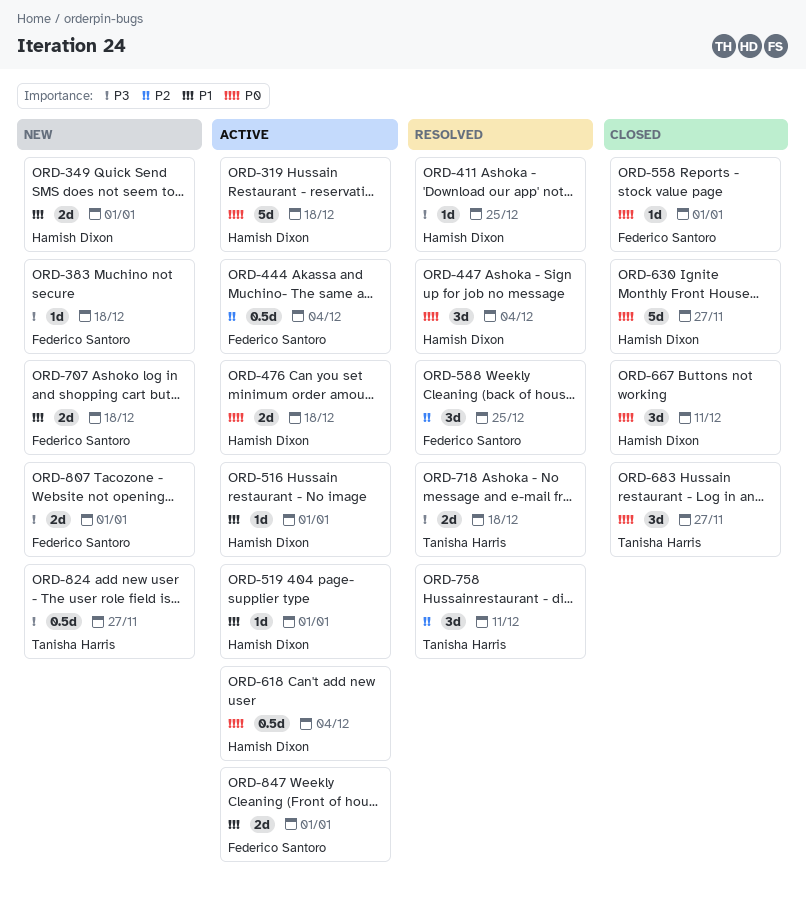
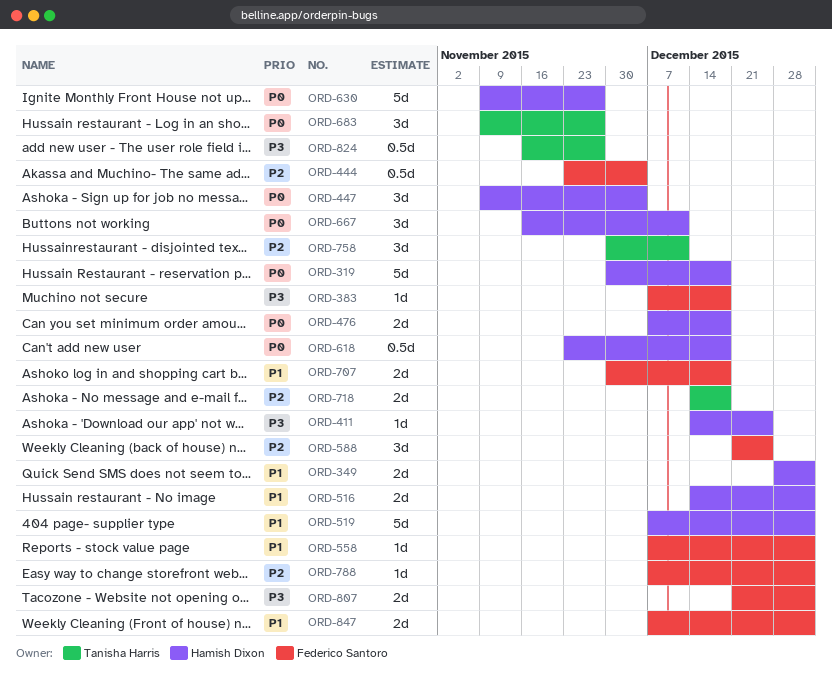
ORD-516, estimate: 1d -> 2d
ORD-519, estimate: 1d -> 5d
ORD-558, priority: P0 -> P1
ORD-618, due: Dec 4 -> Dec 18
ORD-718, priority: P3 -> P2
ORD-788: none -> present

